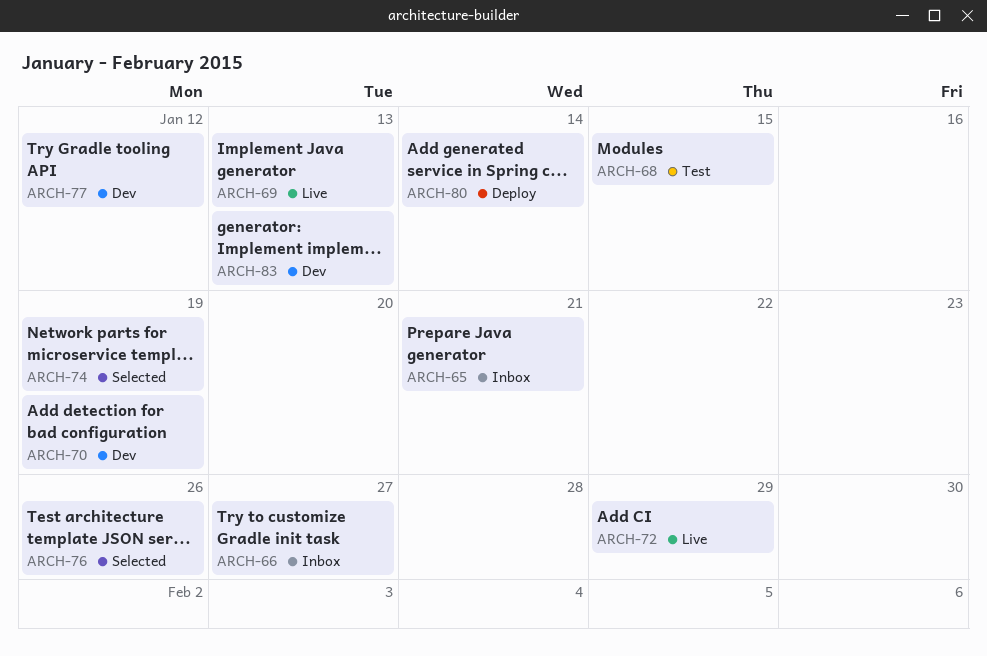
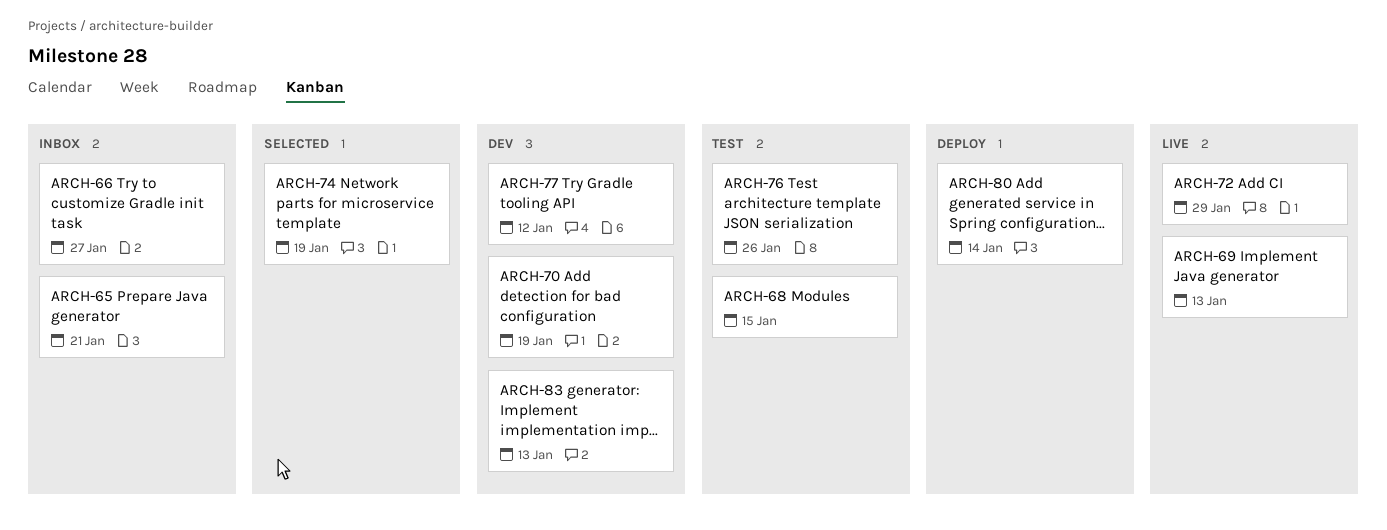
ARCH-76, status: Selected -> Test

